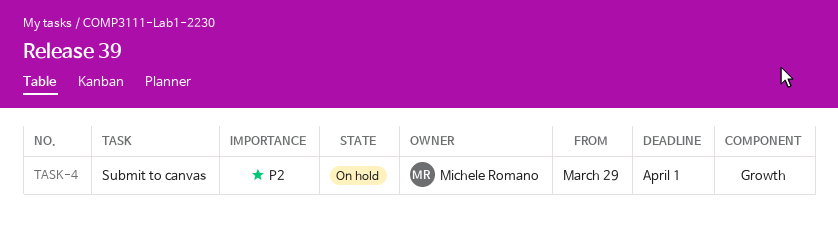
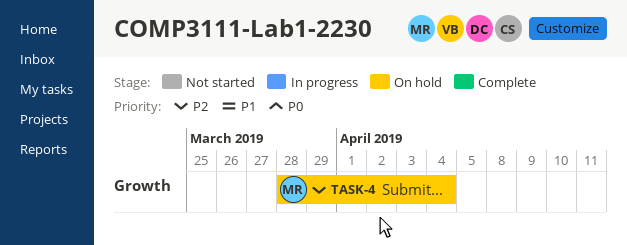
TASK-4, start: Mar 29 -> Mar 28
TASK-4, due: Apr 1 -> Apr 4

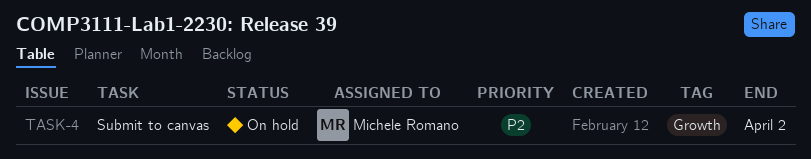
TASK-4, due: Apr 4 -> Apr 2

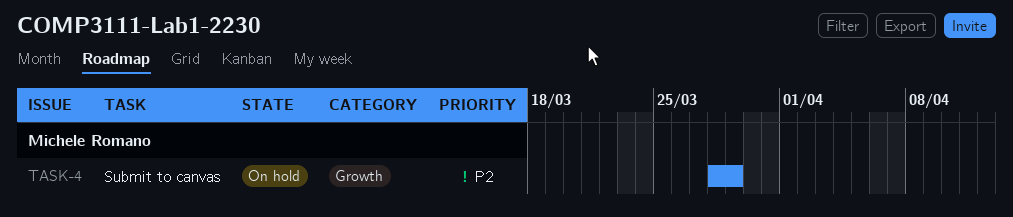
TASK-4, due: Apr 2 -> Mar 29

